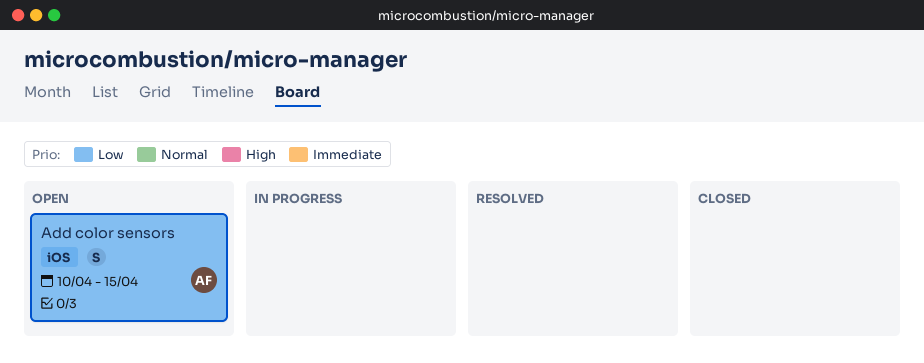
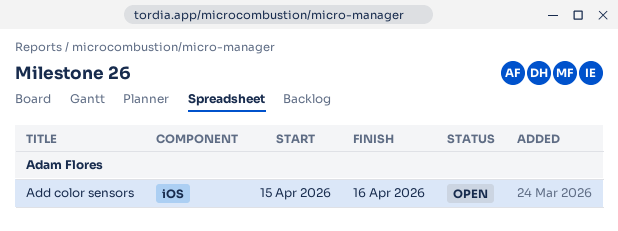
Add color sensors, start: Apr 10 -> Apr 15
Add color sensors, due: Apr 15 -> Apr 16

